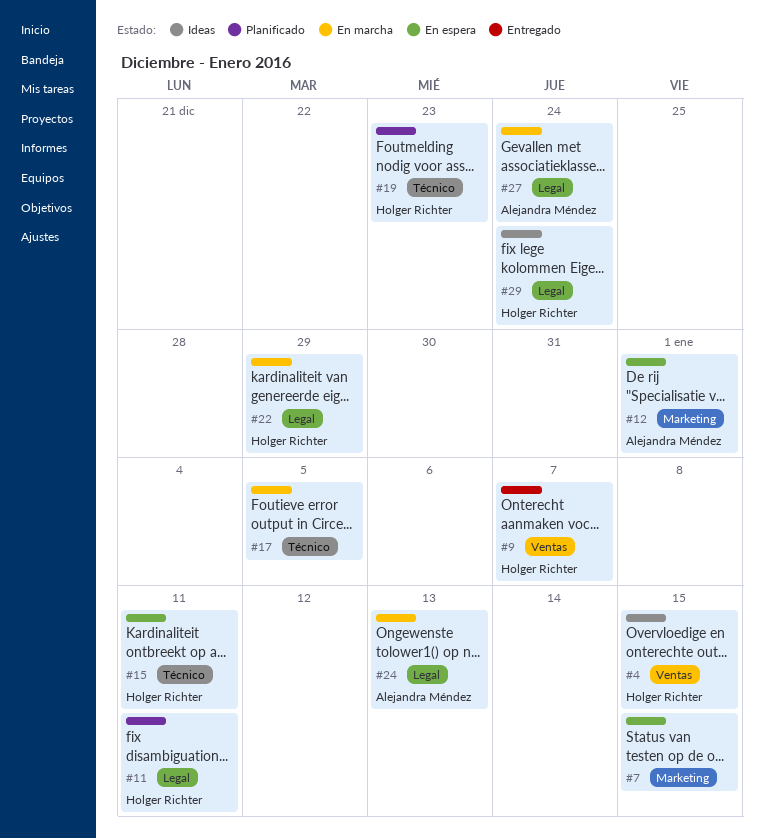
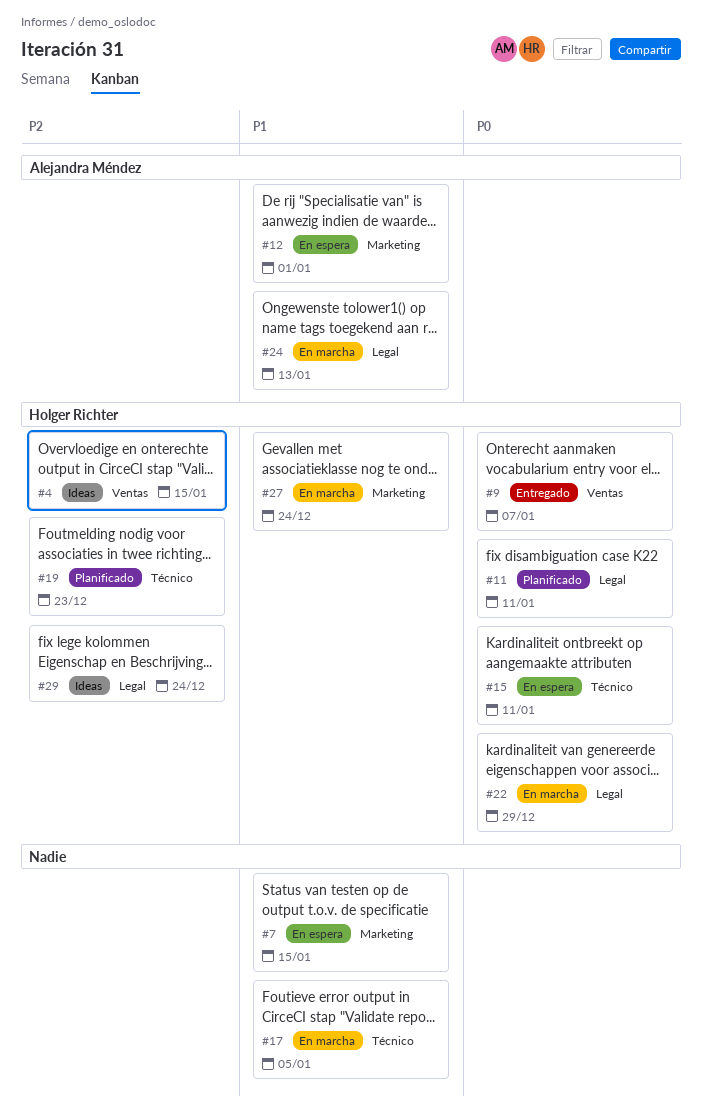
#27, owner: Alejandra Méndez -> Holger Richter
#27, label: Legal -> Marketing

